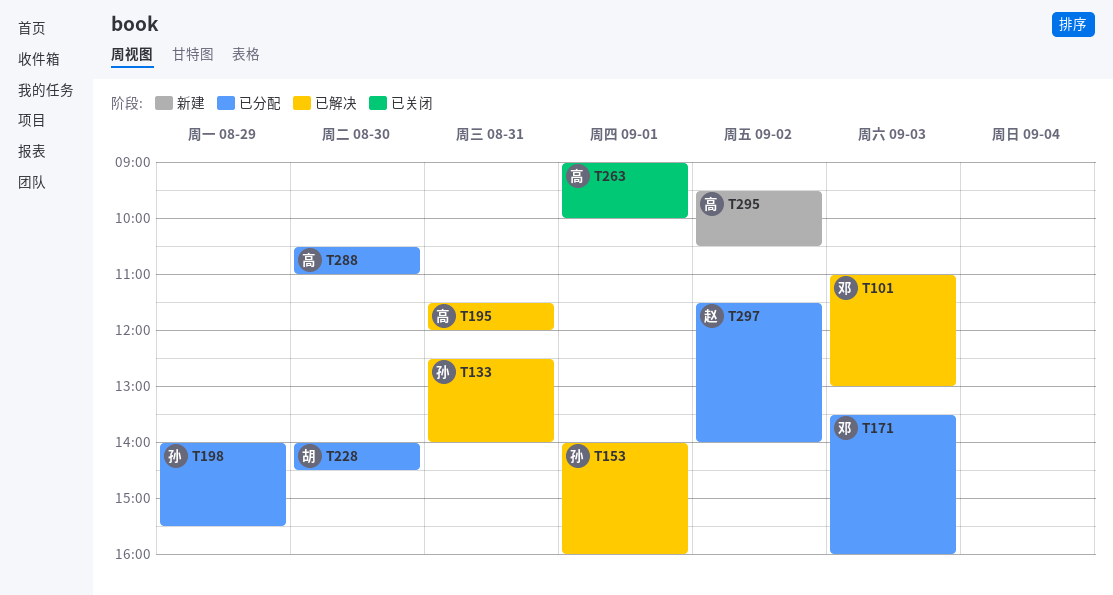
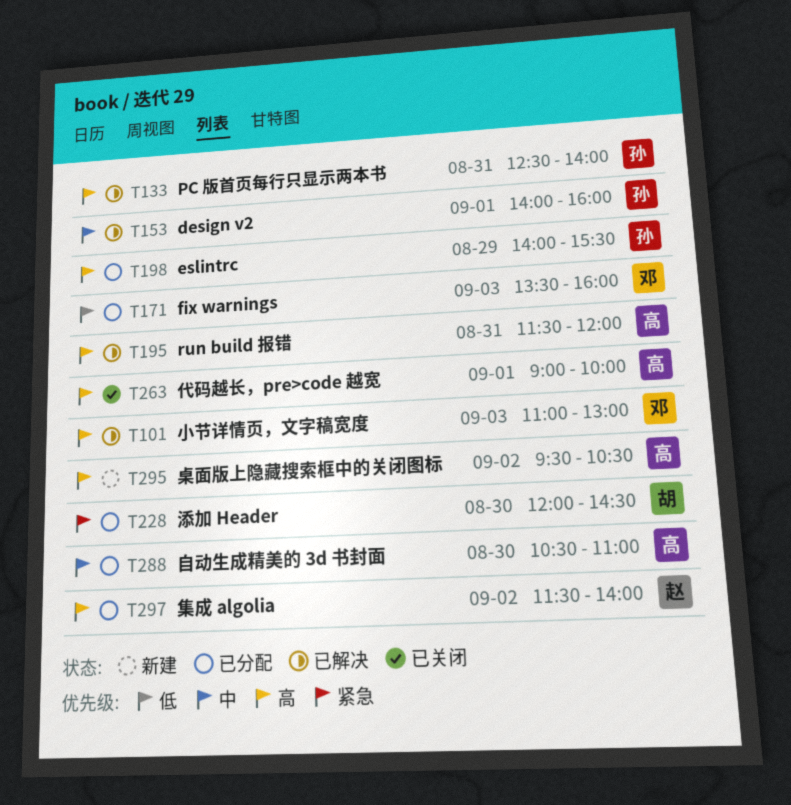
T228, begins: 14:00 -> 12:00

